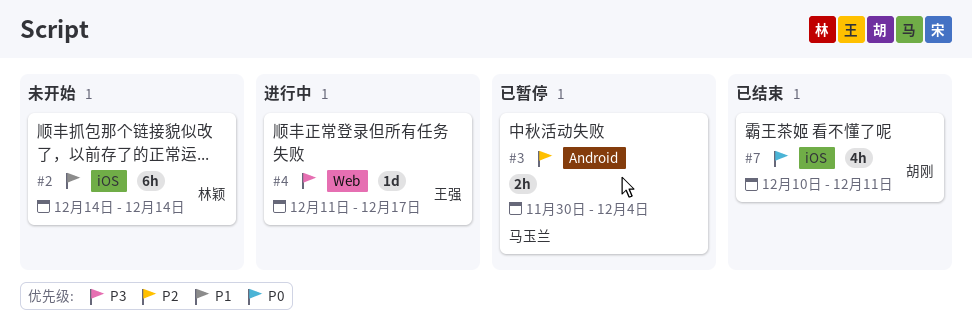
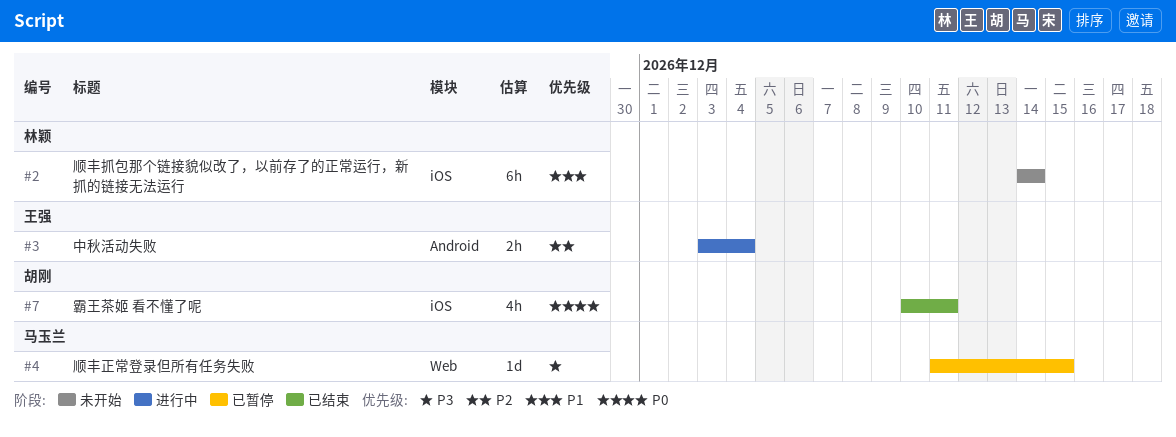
#3, status: 已暂停 -> 进行中
#3, owner: 马玉兰 -> 王强
#3, start: Nov 30 -> Dec 3
#4, status: 进行中 -> 已暂停
#4, owner: 王强 -> 马玉兰
#4, due: Dec 17 -> Dec 15

